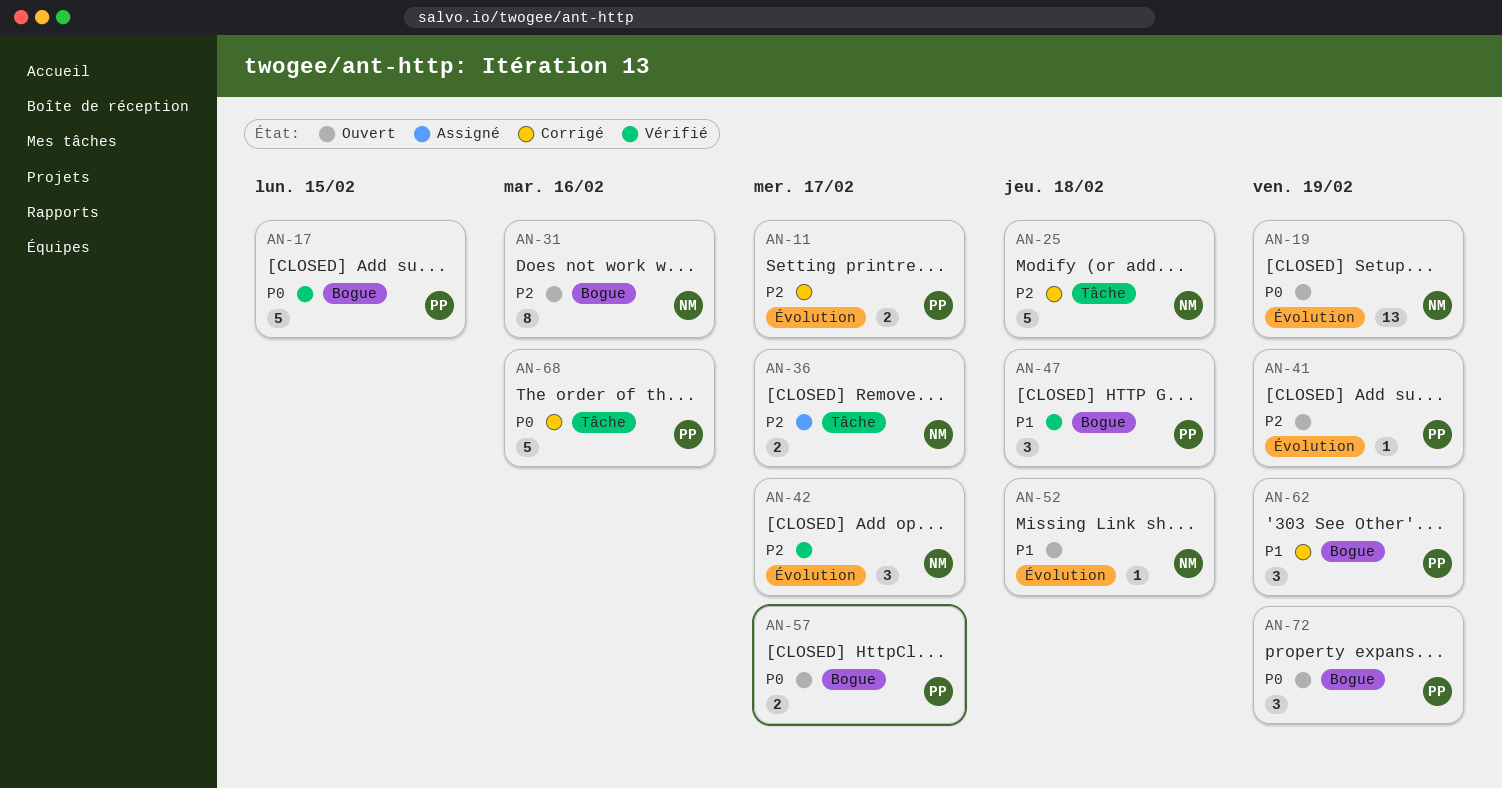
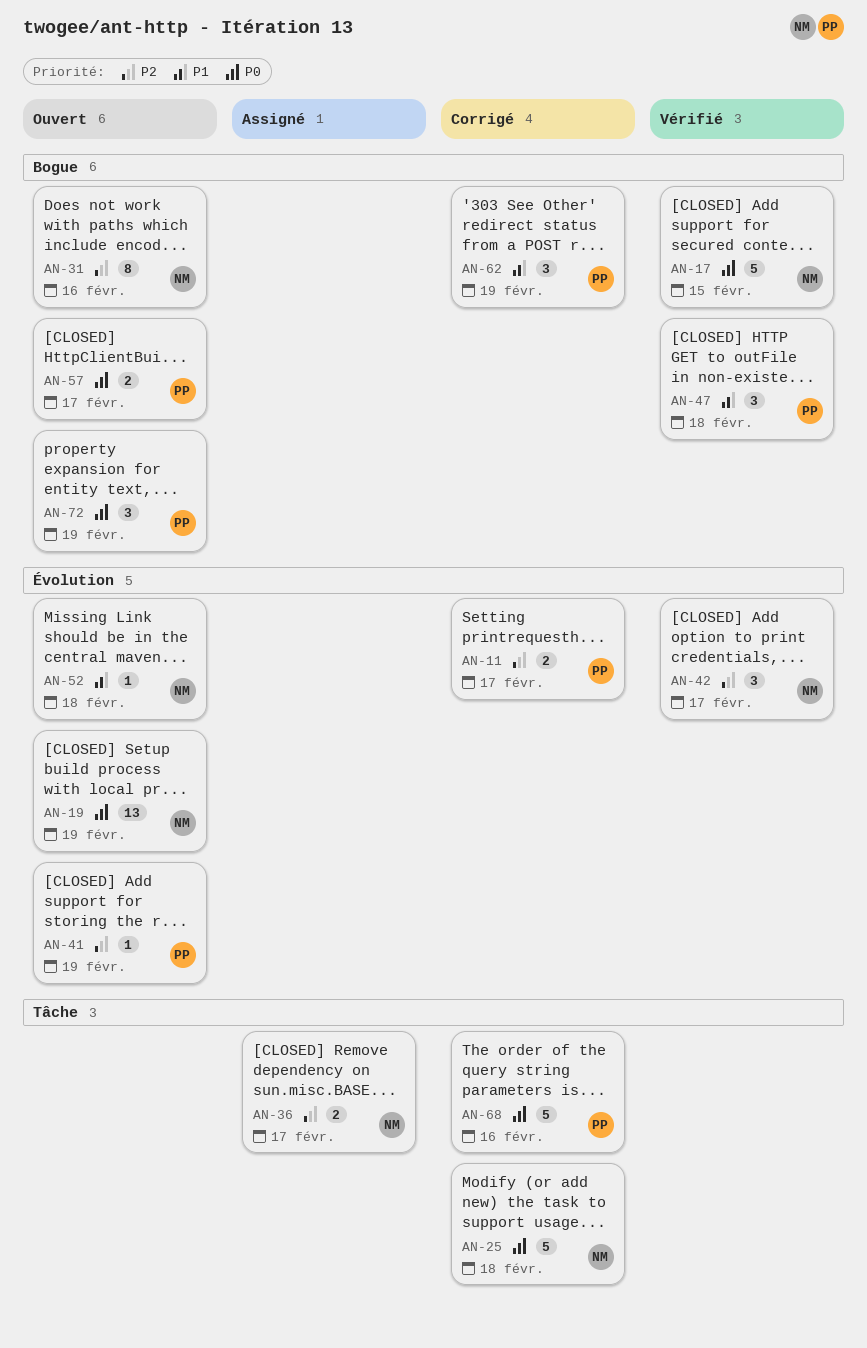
AN-17, owner: PP -> NM
AN-25, priority: P2 -> P0

